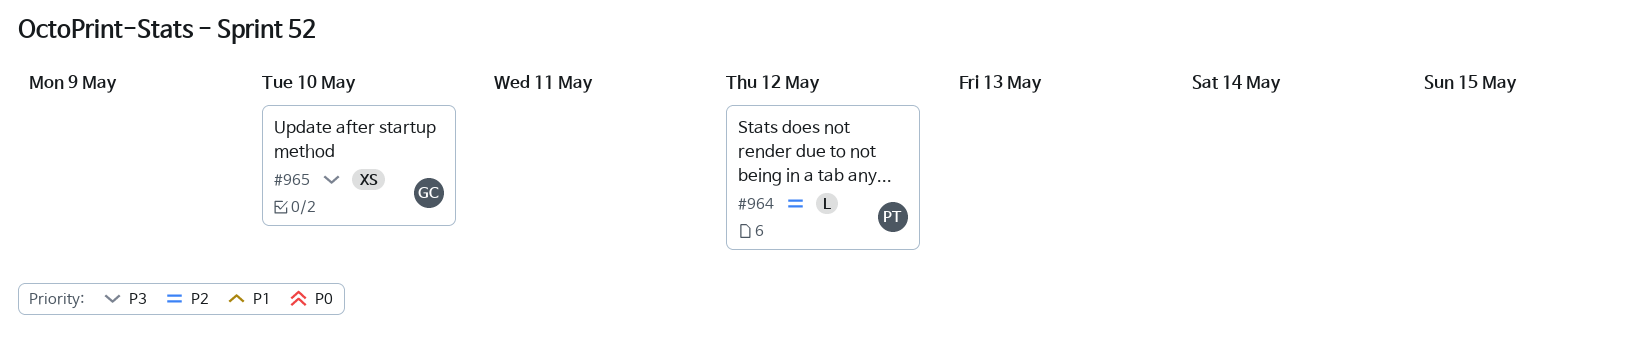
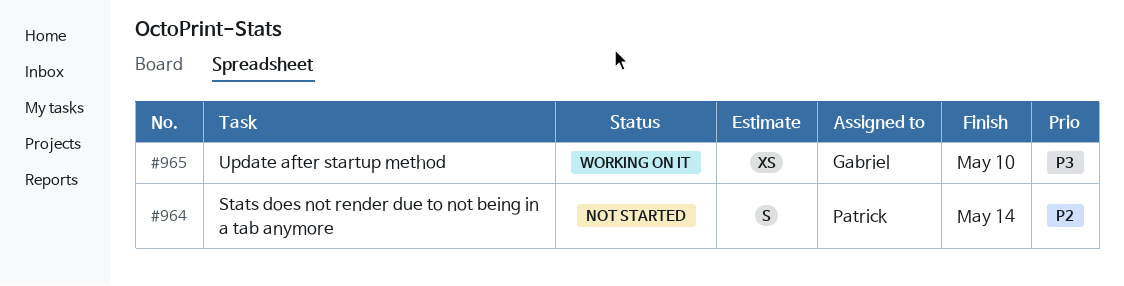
#964, estimate: L -> S
#964, due: May 12 -> May 14

